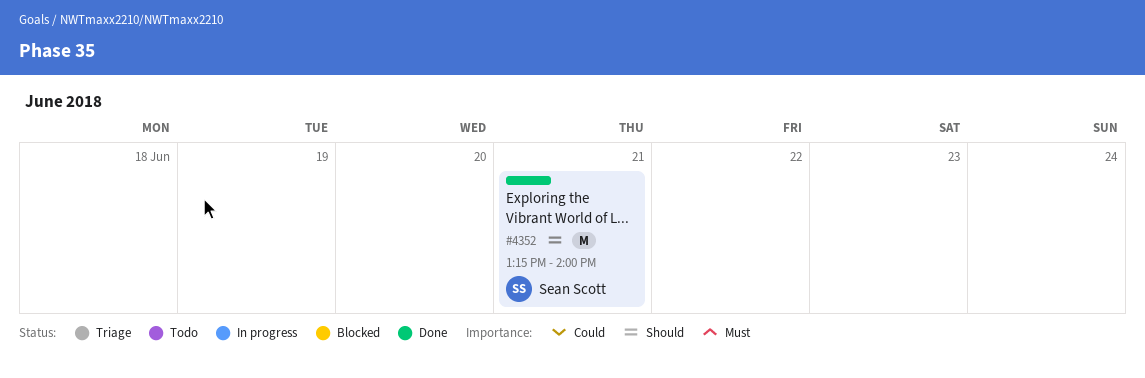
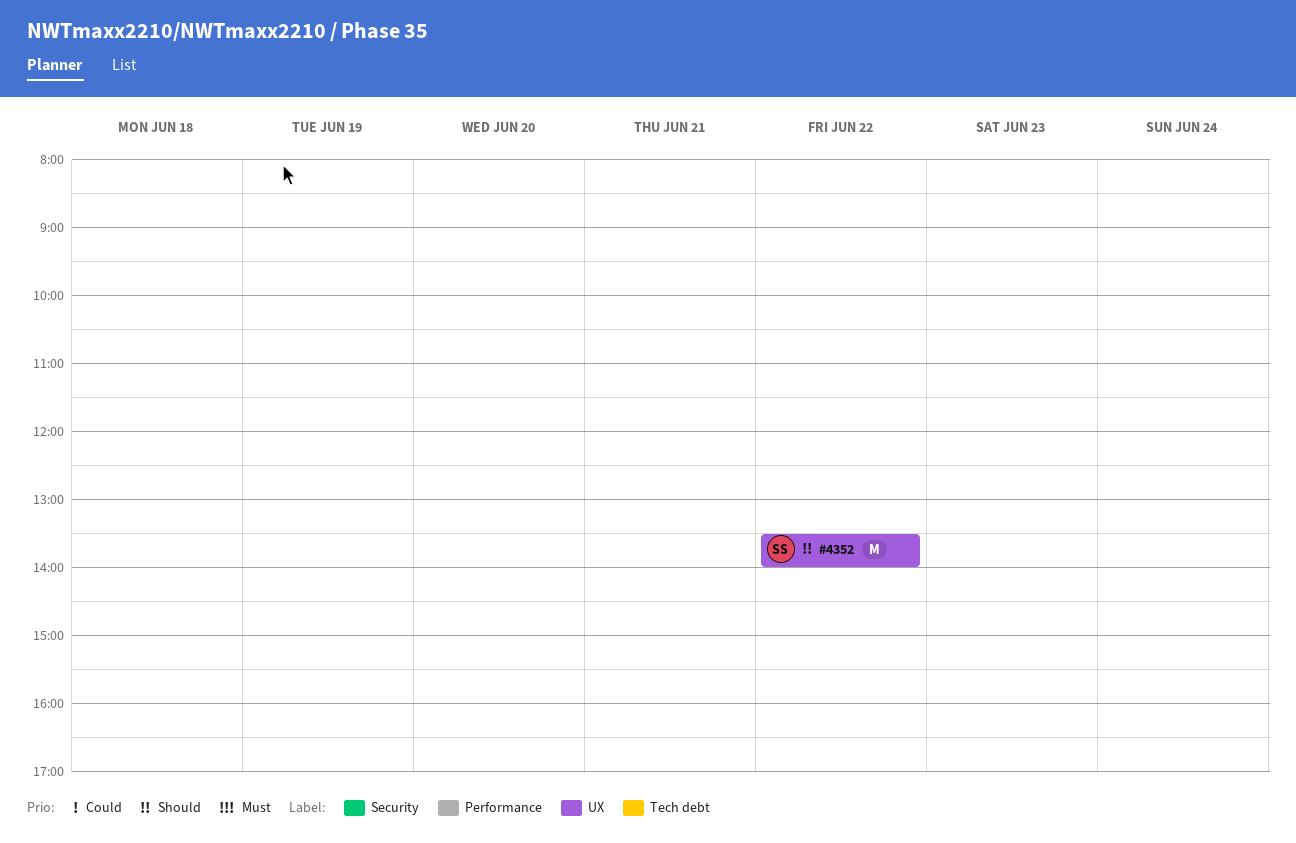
#4352, day: Jun 21 -> Jun 22
#4352, begins: 13:15 -> 13:30

